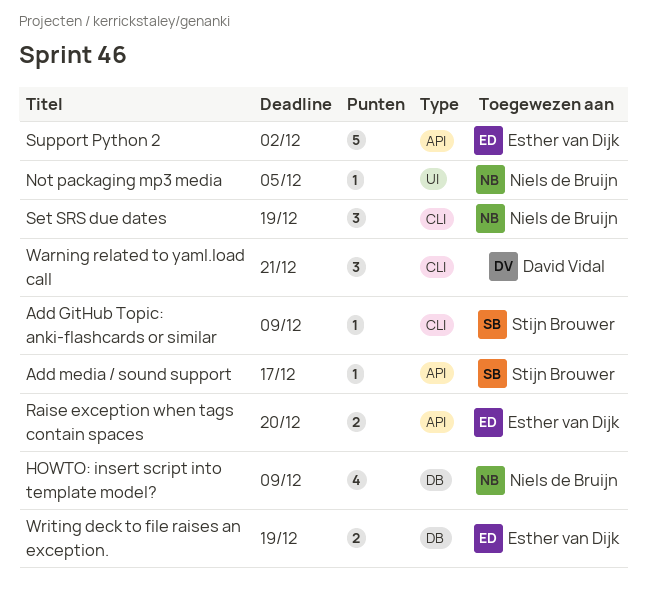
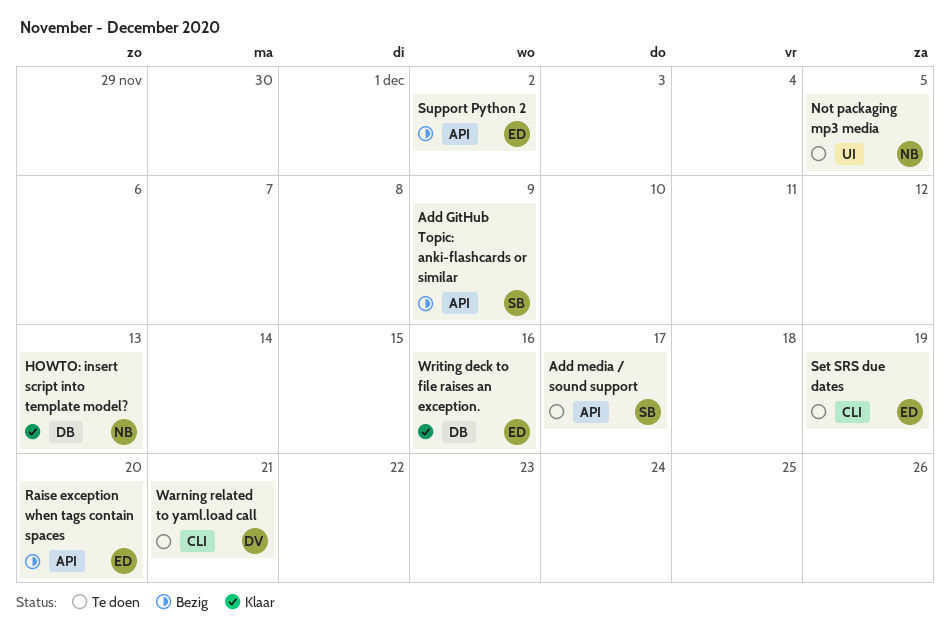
Add GitHub Topic: anki-flashcards or similar, label: CLI -> API
HOWTO: insert script into template model?, due: Dec 9 -> Dec 13
Set SRS due dates, owner: Niels de Bruijn -> Esther van Dijk
Writing deck to file raises an exception., due: Dec 19 -> Dec 16

